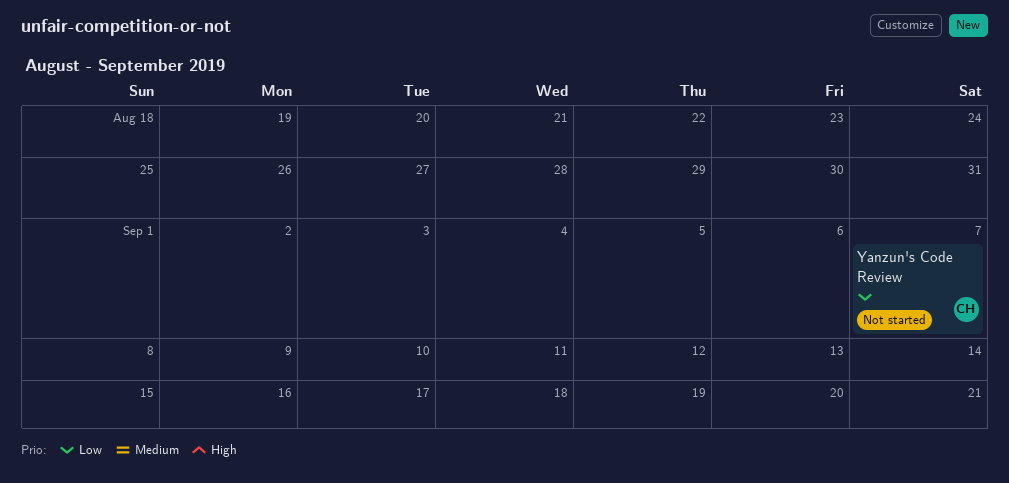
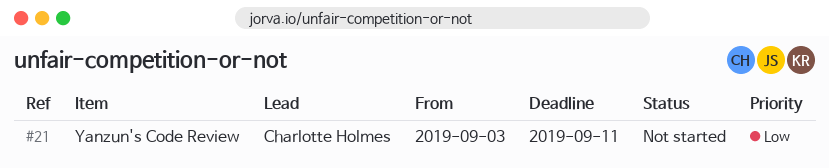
Yanzun's Code Review, due: Sep 7 -> Sep 11

